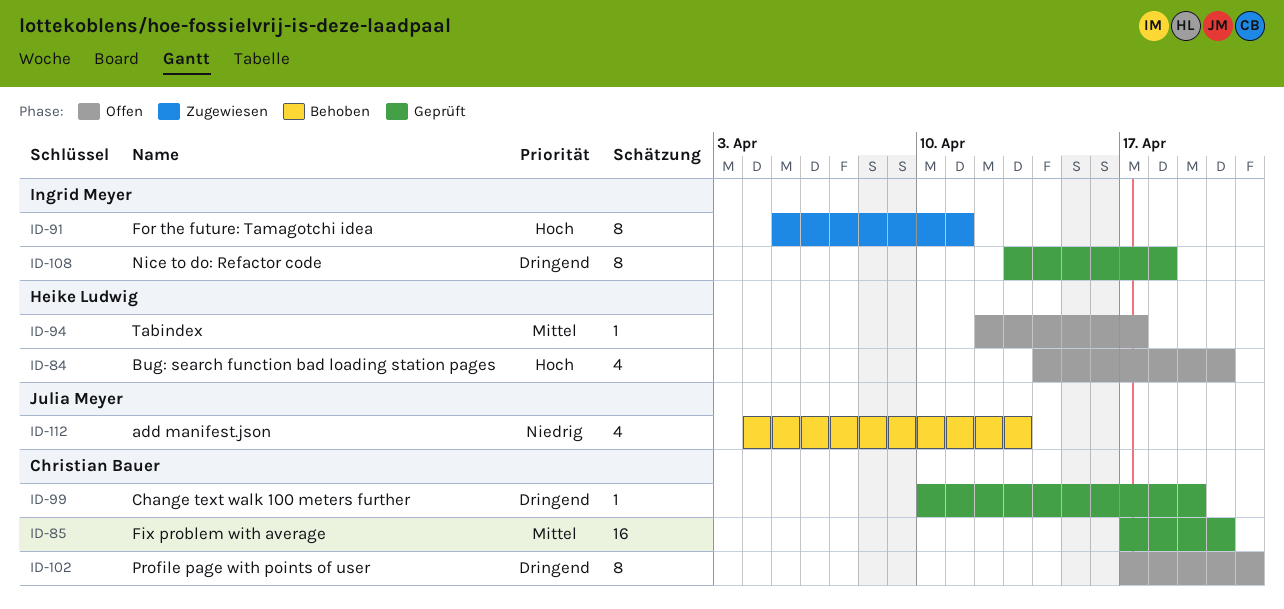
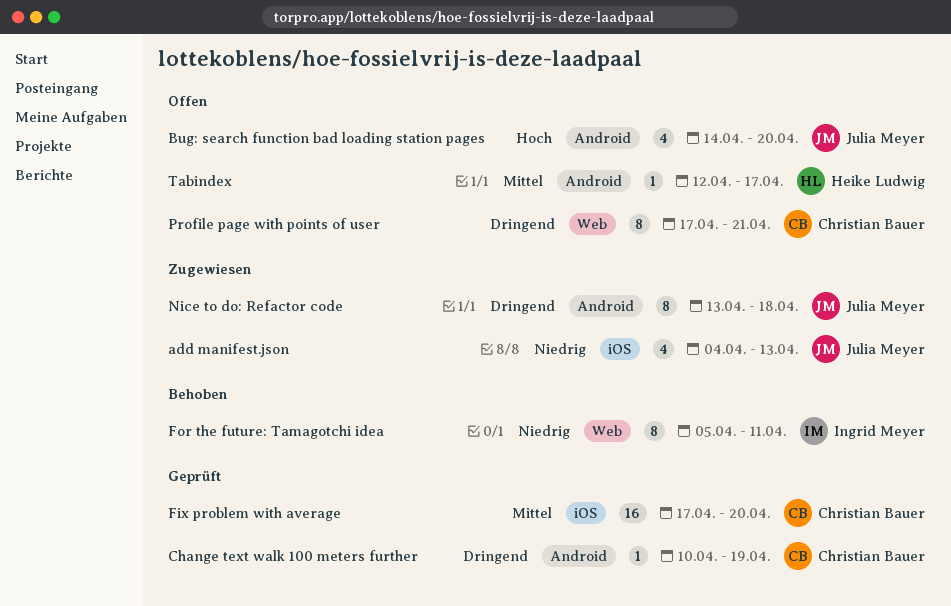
add manifest.json, status: Behoben -> Zugewiesen
Bug: search function bad loading station pages, owner: Heike Ludwig -> Julia Meyer
For the future: Tamagotchi idea, status: Zugewiesen -> Behoben
For the future: Tamagotchi idea, priority: Hoch -> Niedrig
Nice to do: Refactor code, status: Geprüft -> Zugewiesen
Nice to do: Refactor code, owner: Ingrid Meyer -> Julia Meyer

